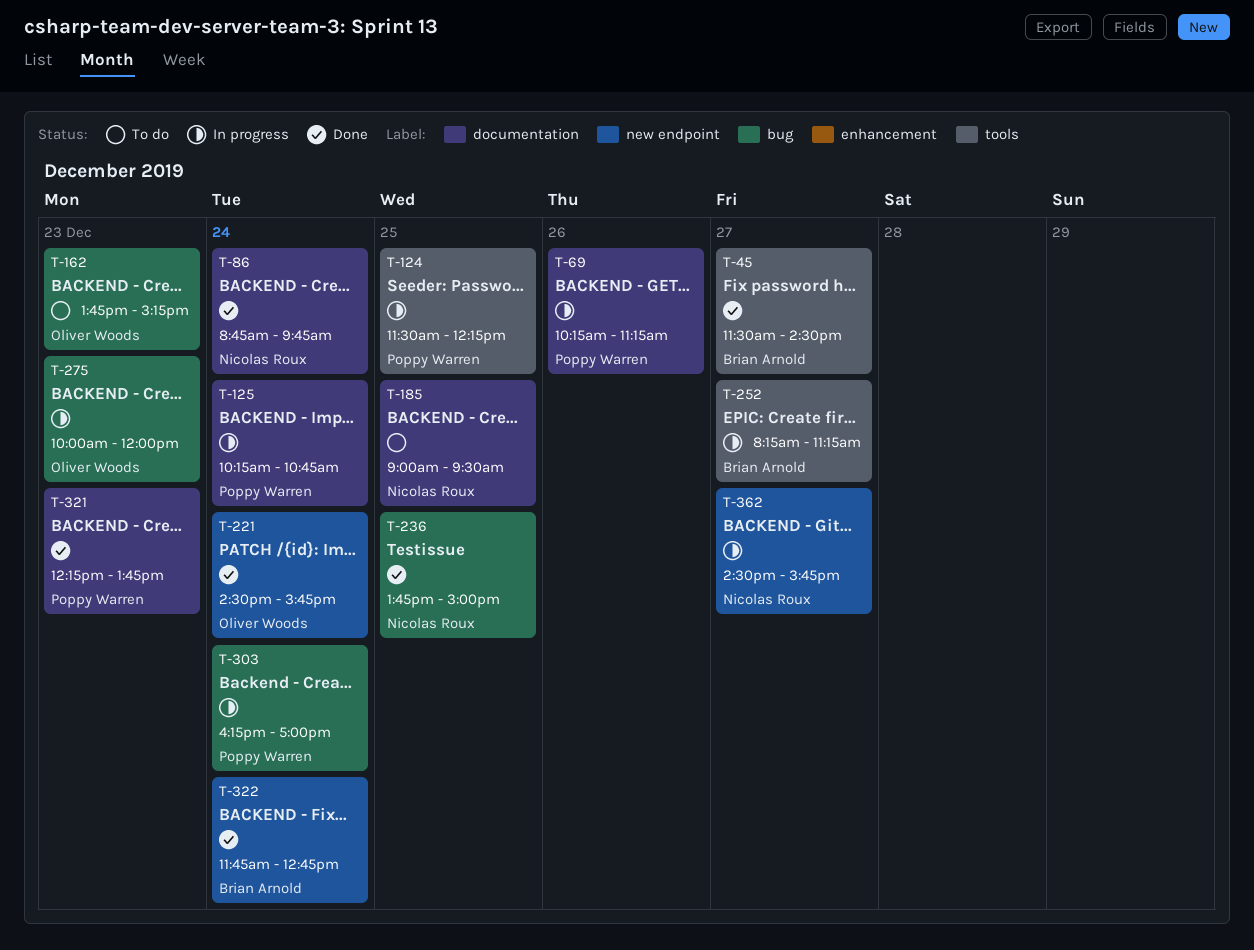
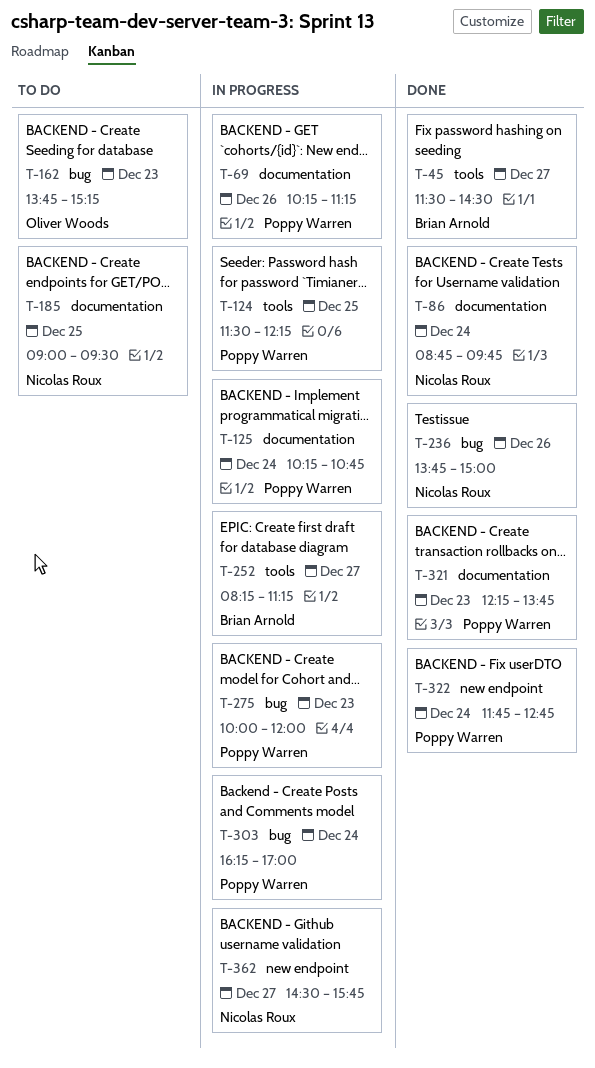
T-221: present -> none
T-236, day: Dec 25 -> Dec 26
T-275, owner: Oliver Woods -> Poppy Warren
T-322, owner: Brian Arnold -> Poppy Warren

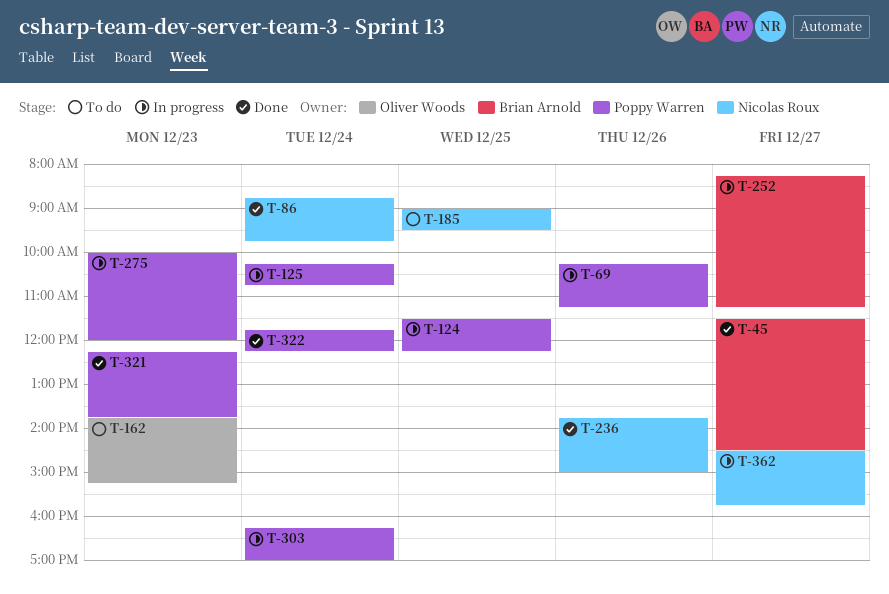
T-322, ends: 12:45 -> 12:15

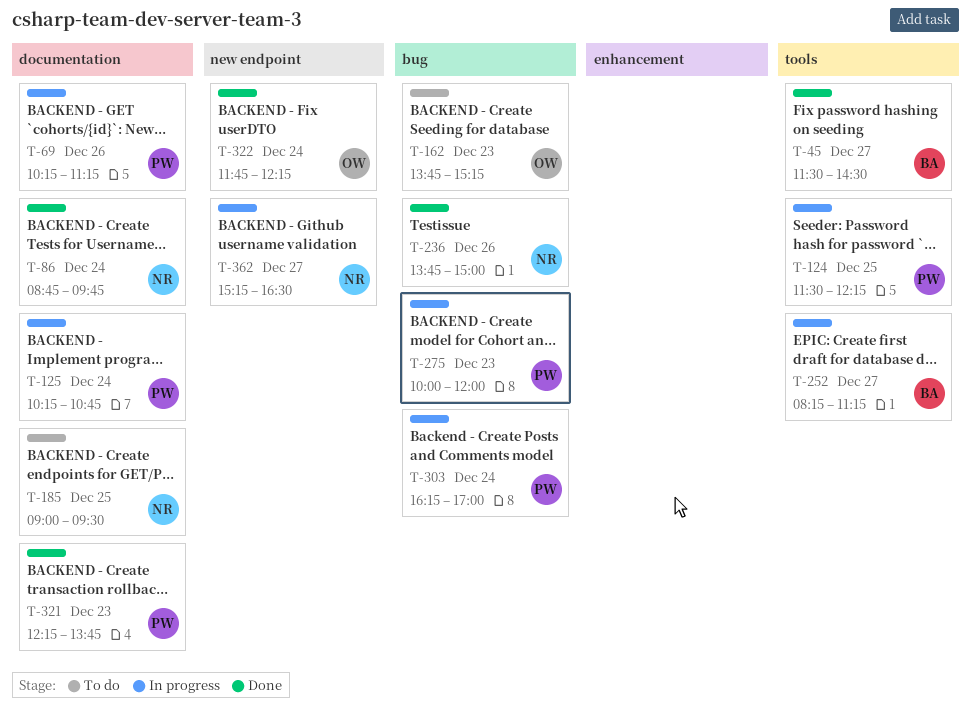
T-322, owner: Poppy Warren -> Oliver Woods
T-362, begins: 14:30 -> 15:15
T-362, ends: 15:45 -> 16:30

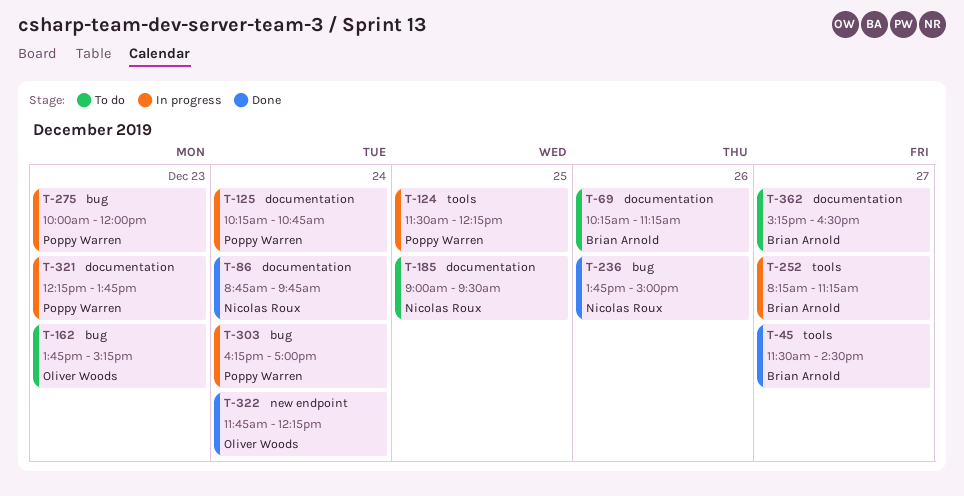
T-69, status: In progress -> To do
T-69, owner: Poppy Warren -> Brian Arnold
T-321, status: Done -> In progress
T-362, status: In progress -> To do
T-362, owner: Nicolas Roux -> Brian Arnold
T-362, label: new endpoint -> documentation

